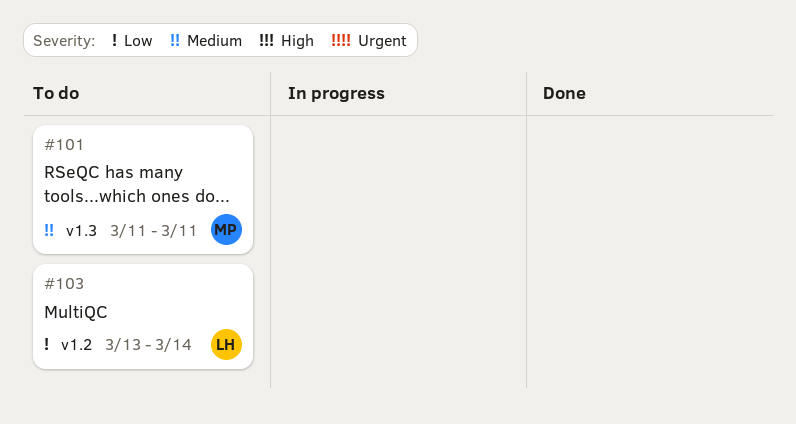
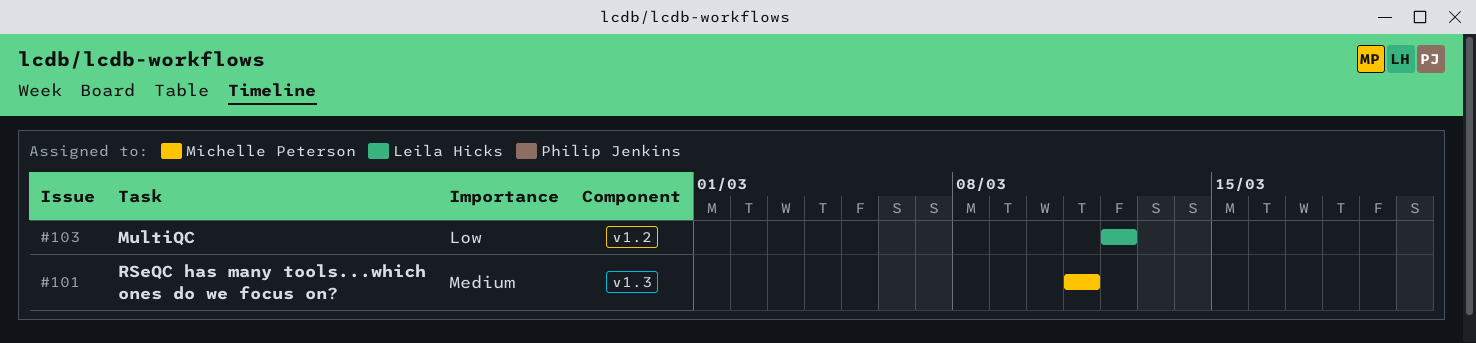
#103, start: Mar 13 -> Mar 12
#103, due: Mar 14 -> Mar 12

